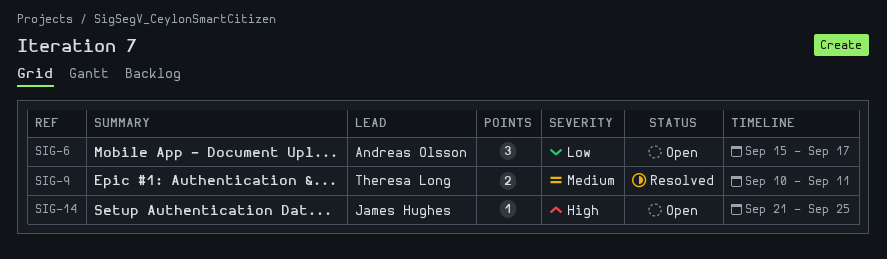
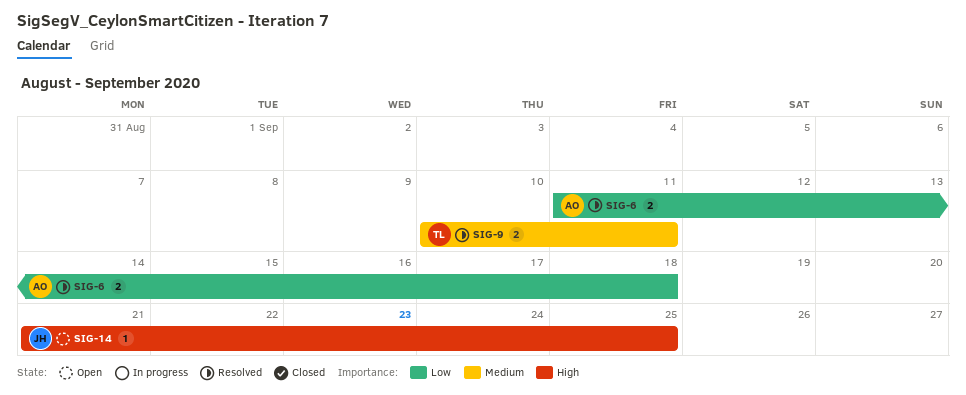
SIG-6, status: Open -> Resolved
SIG-6, estimate: 3 -> 2
SIG-6, start: Sep 15 -> Sep 11
SIG-6, due: Sep 17 -> Sep 18

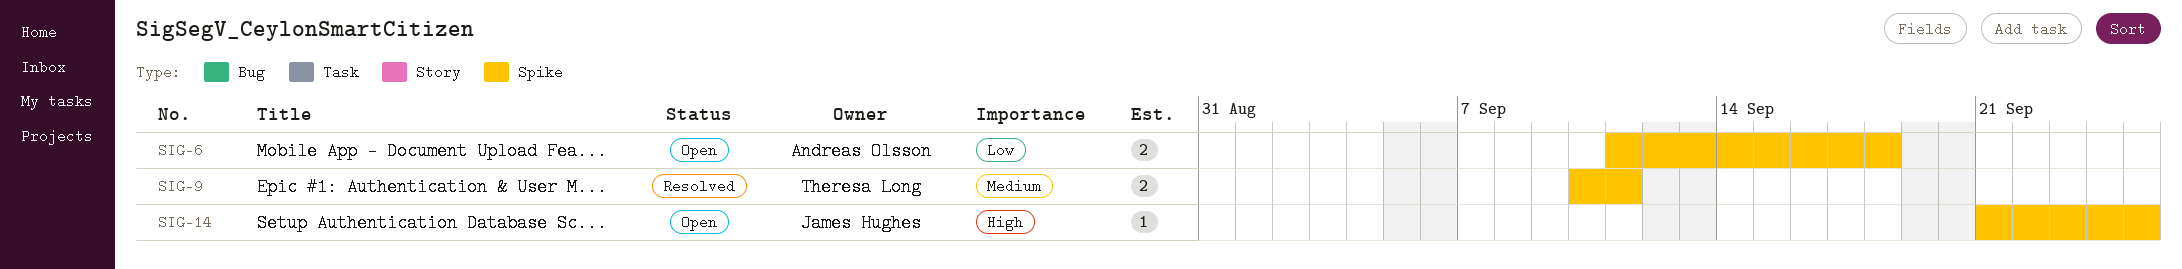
SIG-6, status: Resolved -> Open

